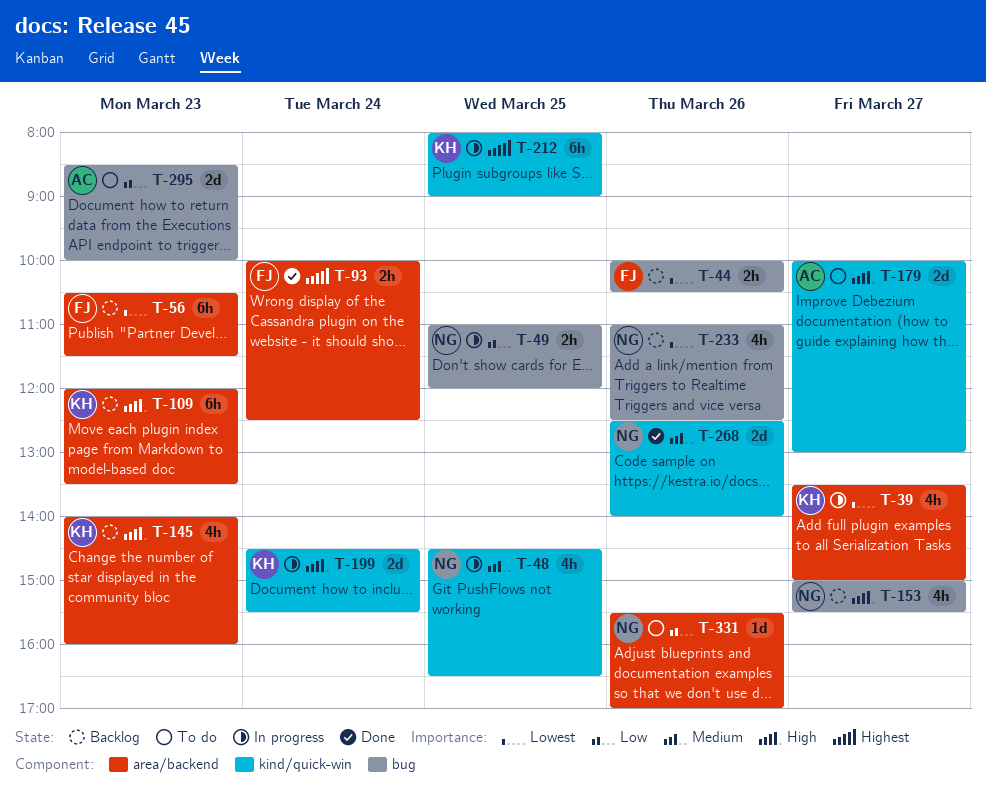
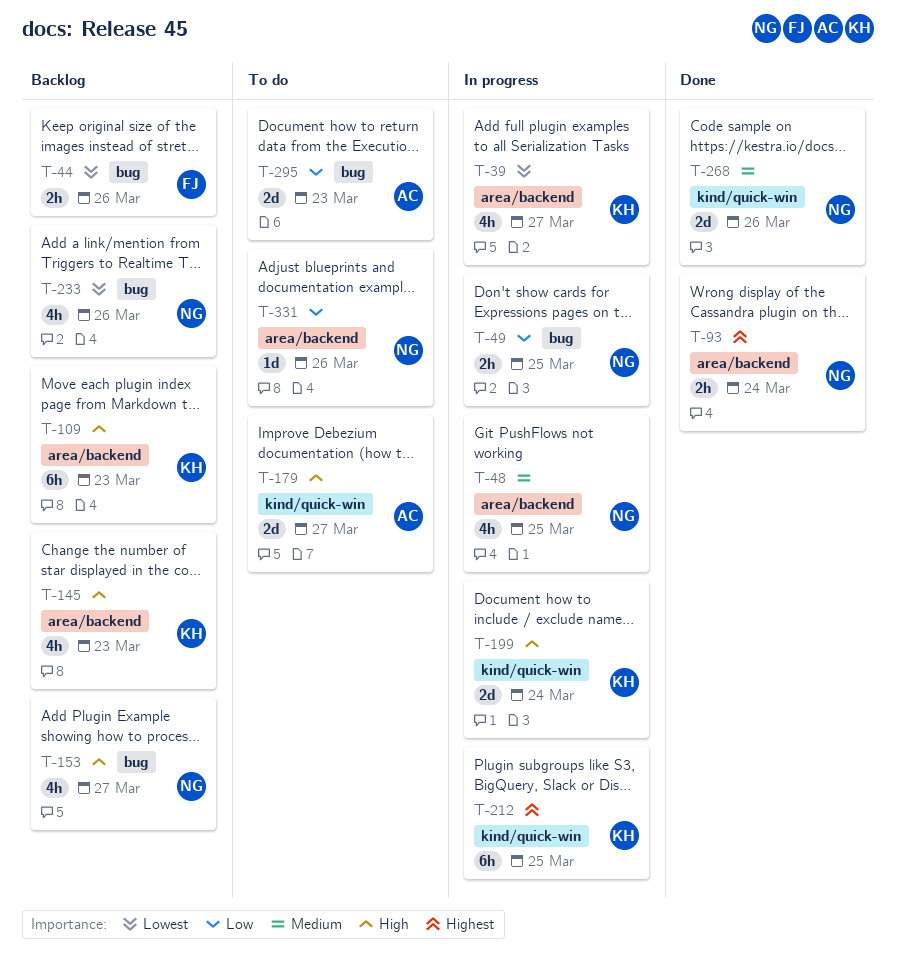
T-48, label: kind/quick-win -> area/backend
T-56: present -> none
T-93, owner: FJ -> NG

